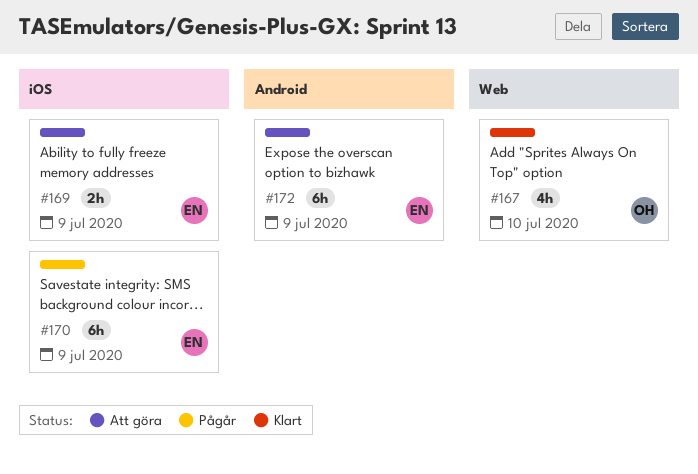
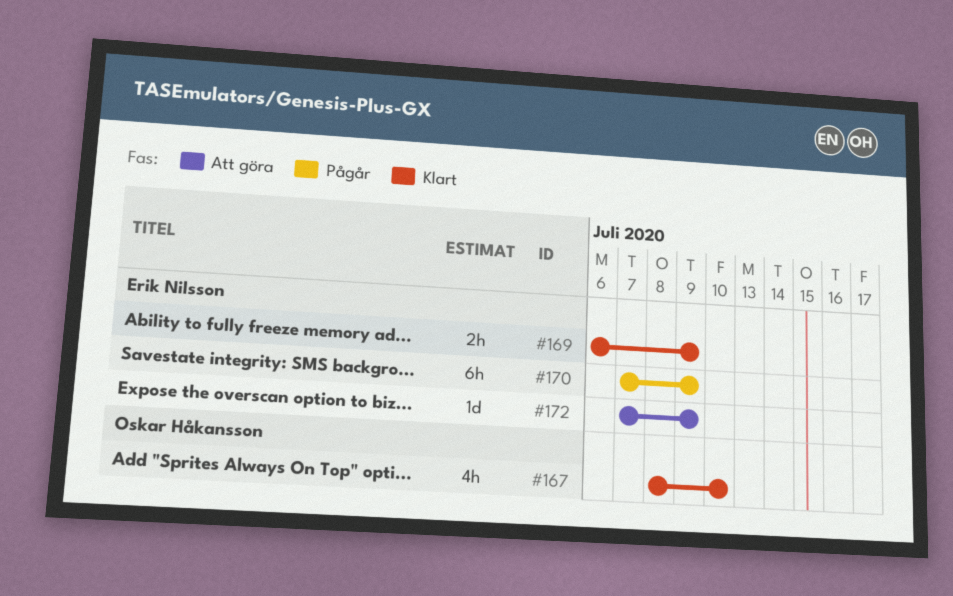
#169, status: Att göra -> Klart
#172, estimate: 6h -> 1d

